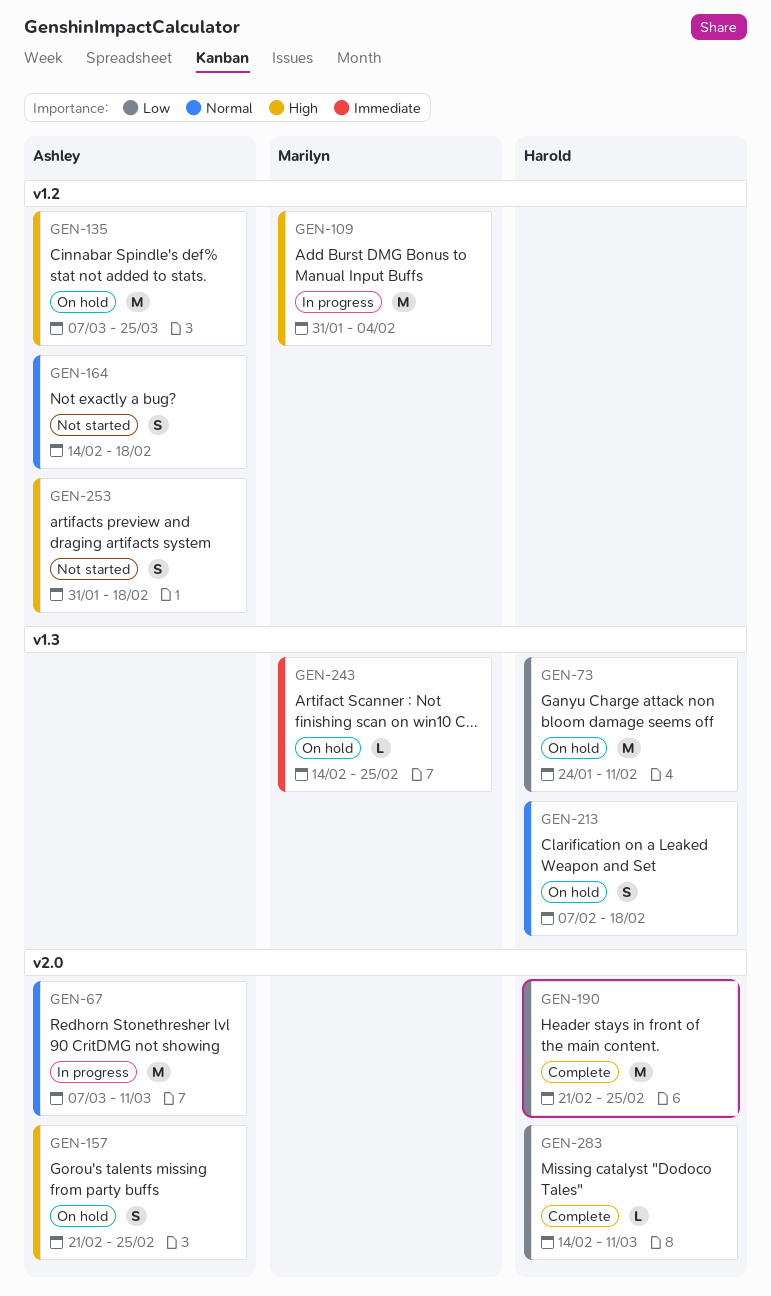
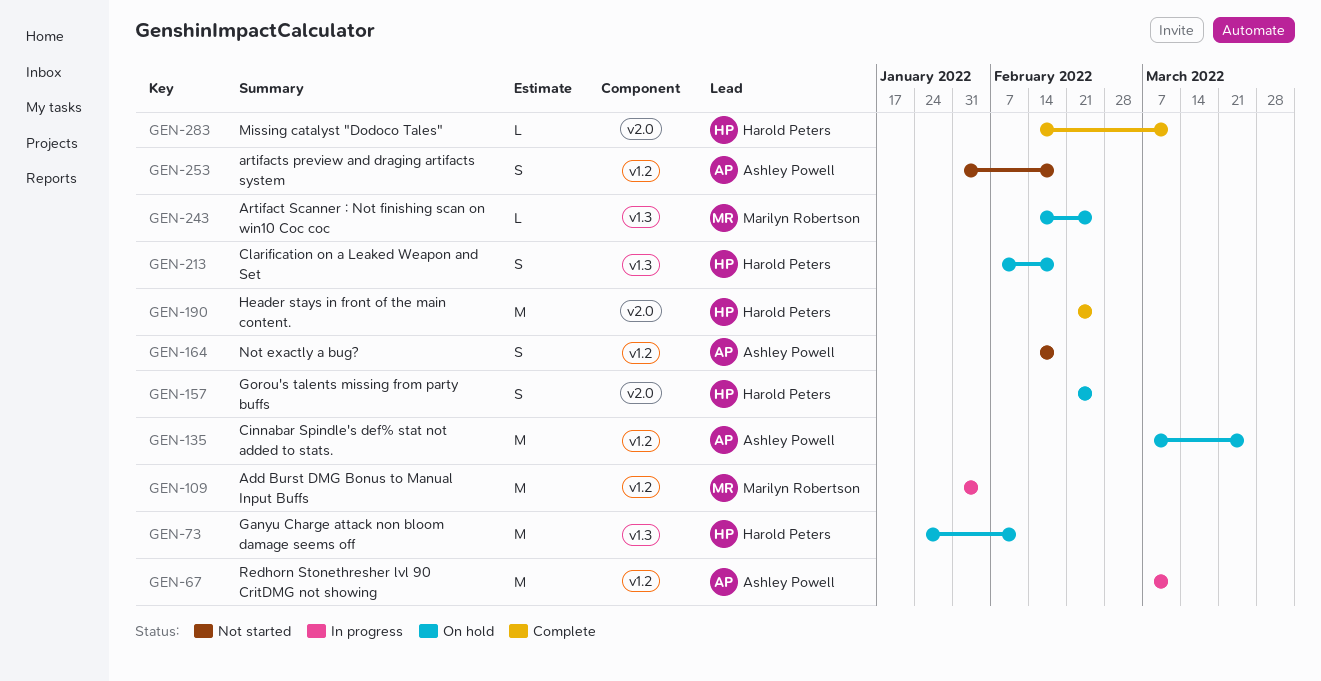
GEN-67, label: v2.0 -> v1.2
GEN-157, owner: Ashley Powell -> Harold Peters

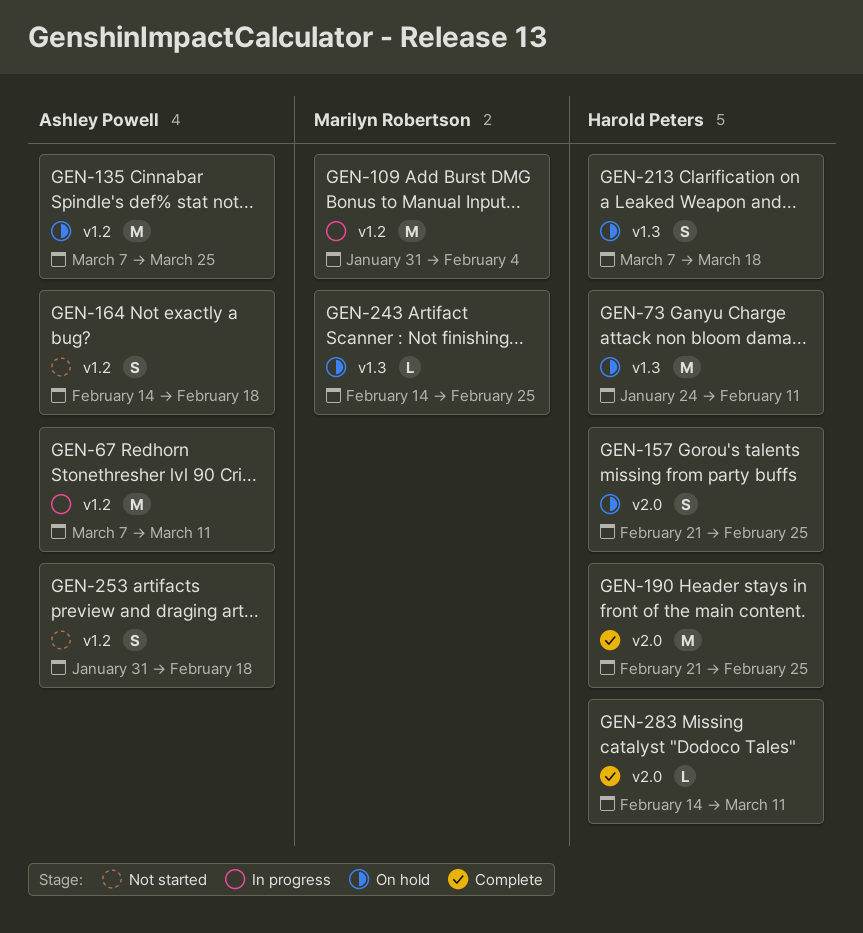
GEN-213, start: Feb 7 -> Mar 7
GEN-213, due: Feb 18 -> Mar 18

